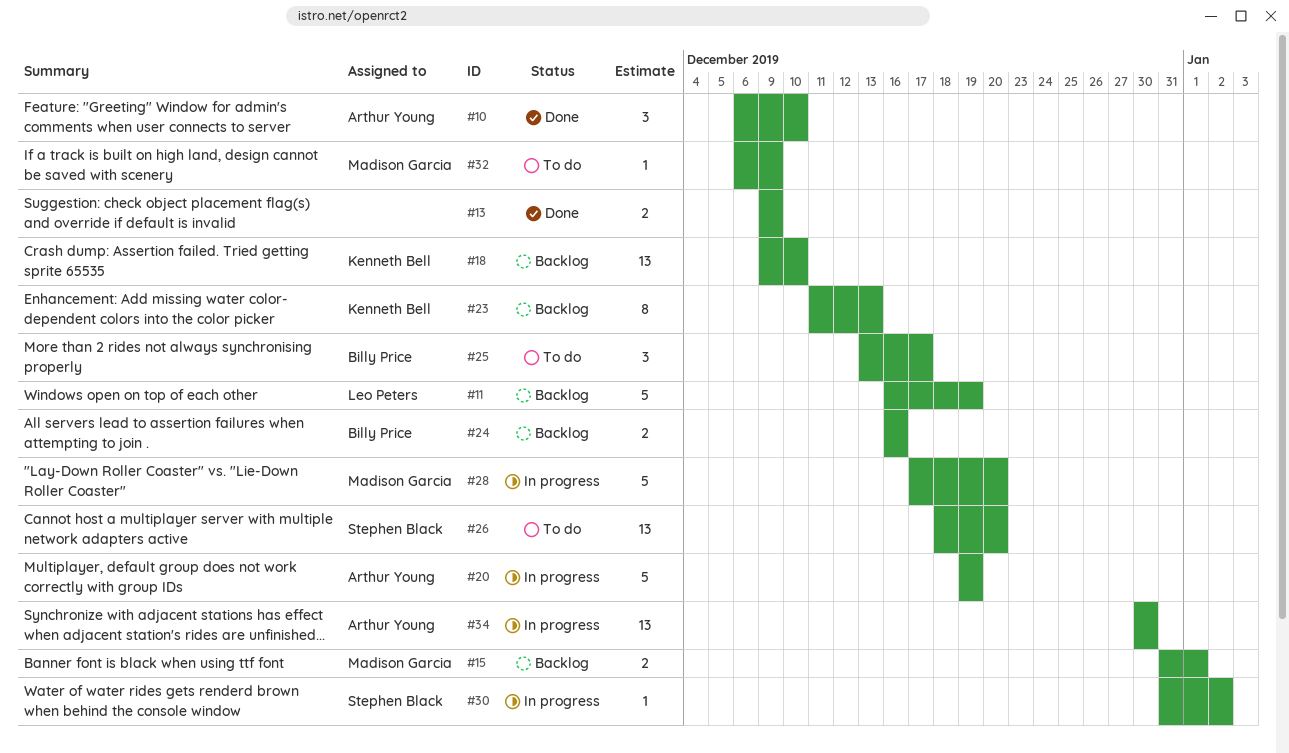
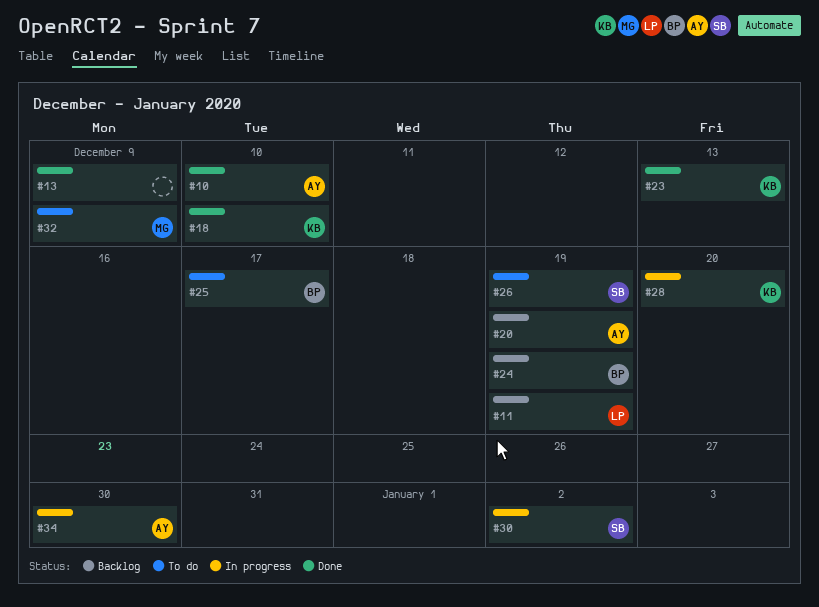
#15: present -> none
#18, status: Backlog -> Done
#20, status: In progress -> Backlog
#23, status: Backlog -> Done
#24, due: Dec 16 -> Dec 19
#26, due: Dec 20 -> Dec 19
#28, owner: Madison Garcia -> Kenneth Bell

